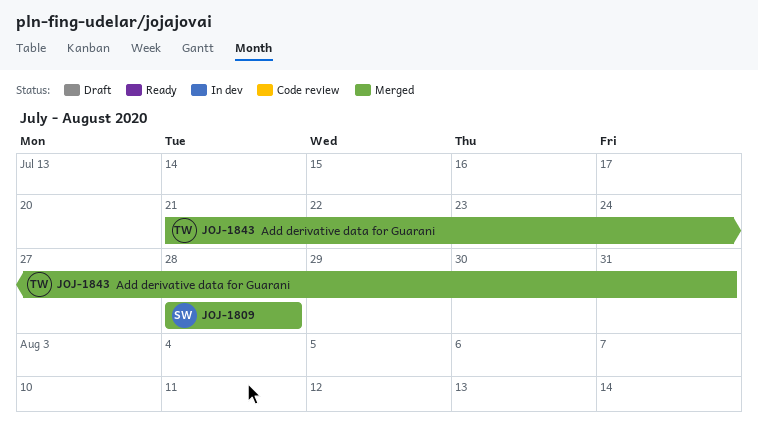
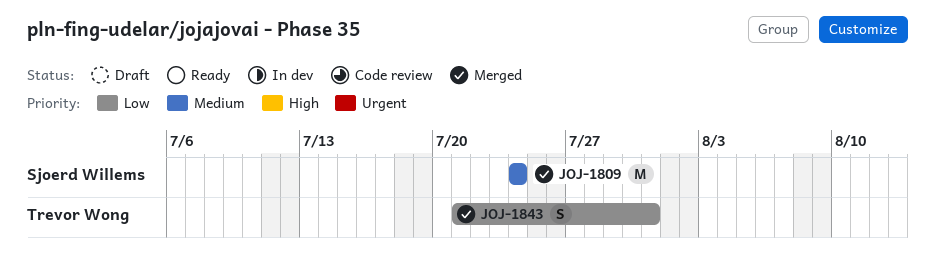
JOJ-1809, start: Jul 28 -> Jul 24
JOJ-1809, due: Jul 28 -> Jul 24

